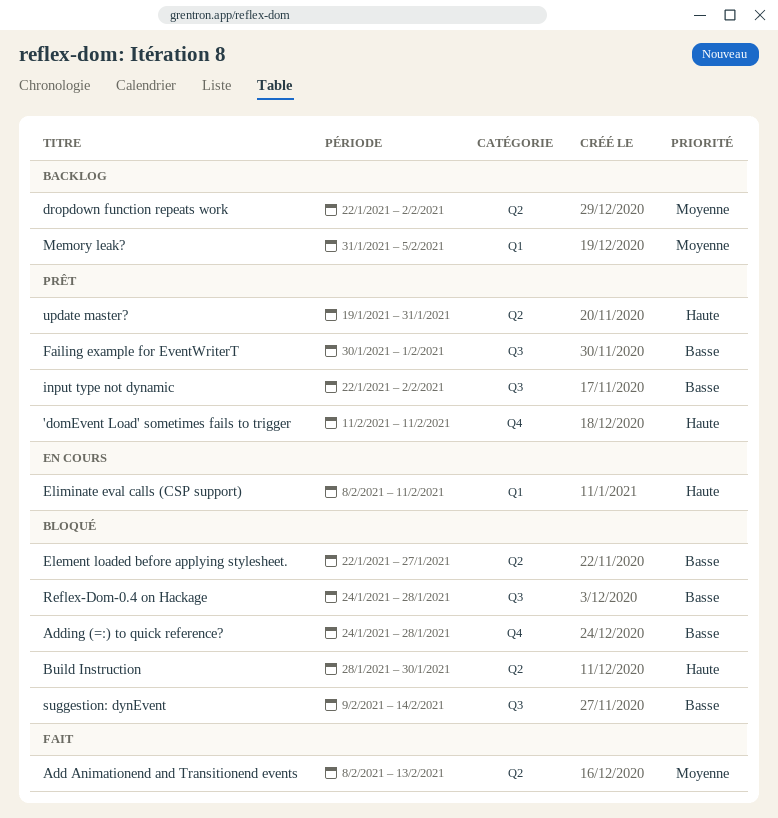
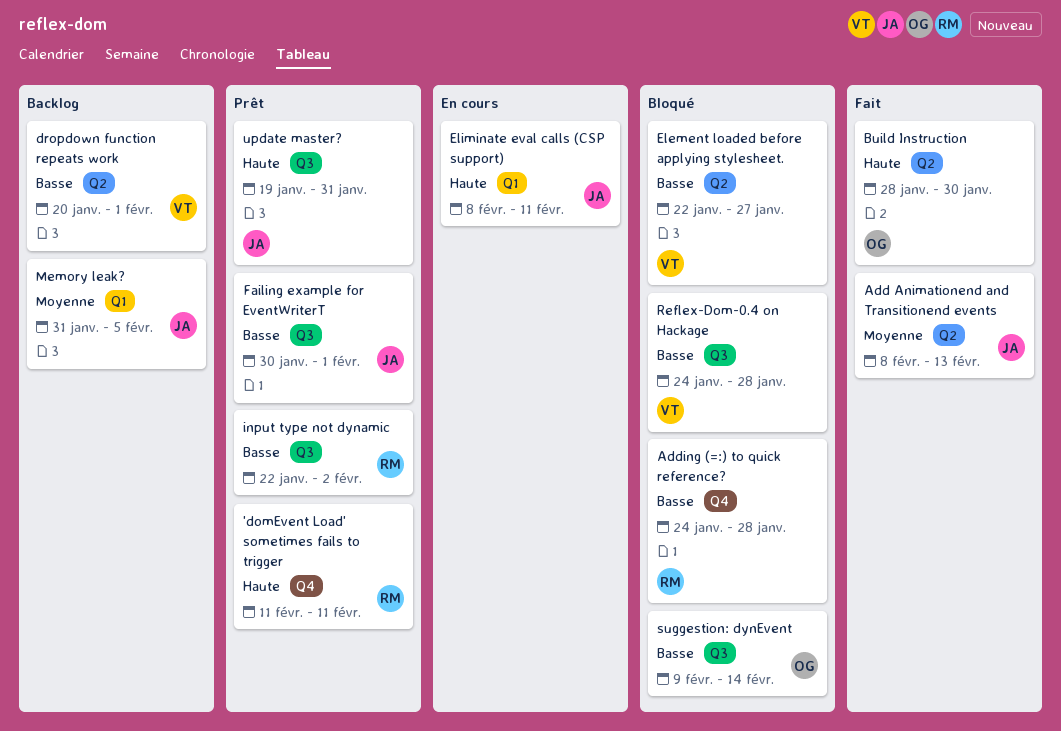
Build Instruction, status: Bloqué -> Fait
dropdown function repeats work, priority: Moyenne -> Basse
dropdown function repeats work, start: Jan 22 -> Jan 20
dropdown function repeats work, due: Feb 2 -> Feb 1
update master?, label: Q2 -> Q3

